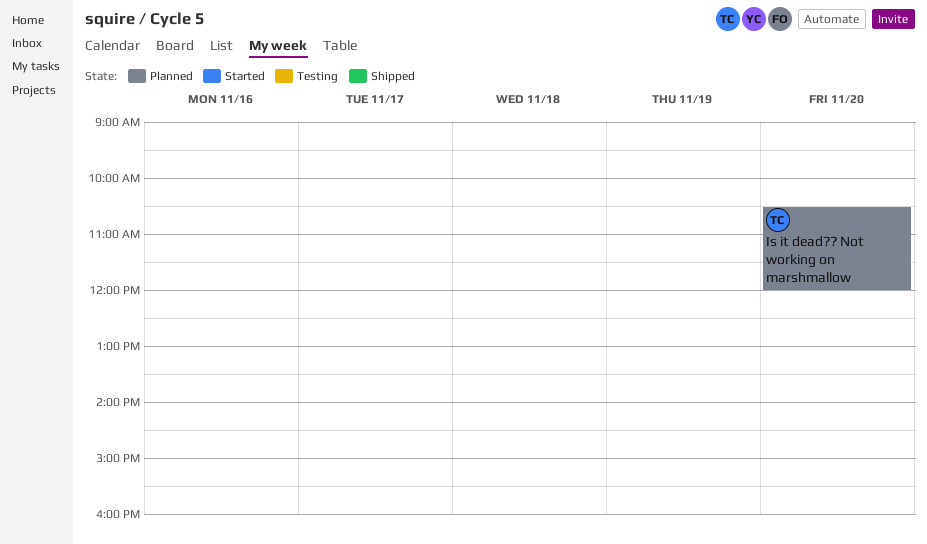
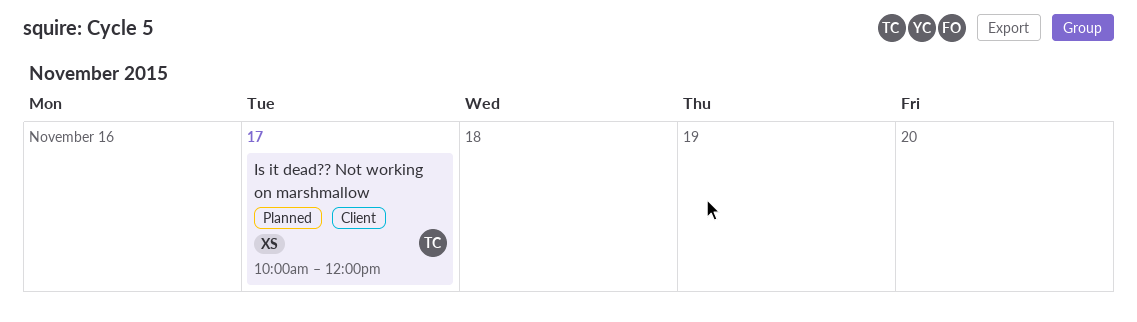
Is it dead?? Not working on marshmallow, day: Nov 20 -> Nov 17
Is it dead?? Not working on marshmallow, begins: 10:30 -> 10:00

